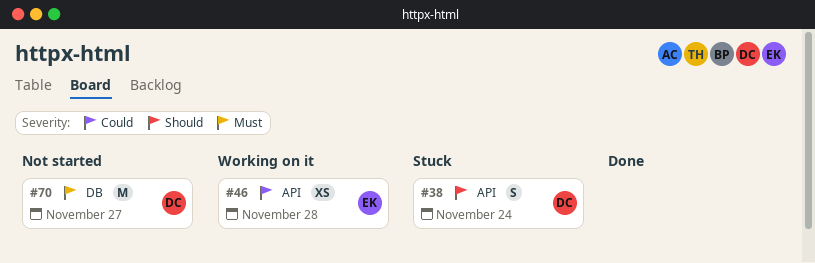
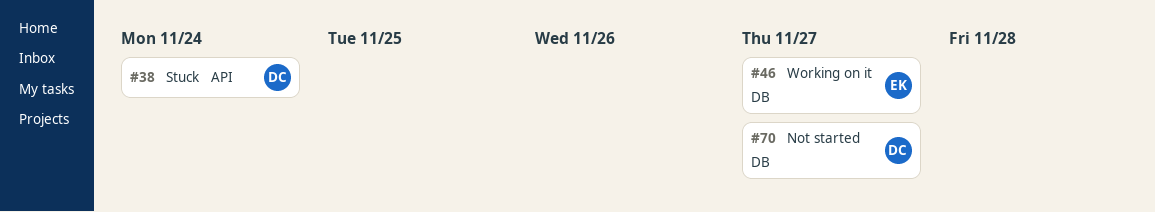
#46, label: API -> DB
#46, due: Nov 28 -> Nov 27

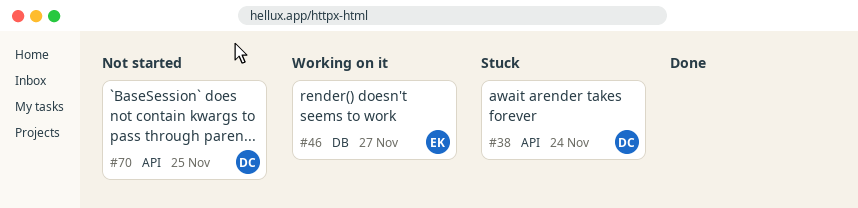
#70, label: DB -> API
#70, due: Nov 27 -> Nov 25

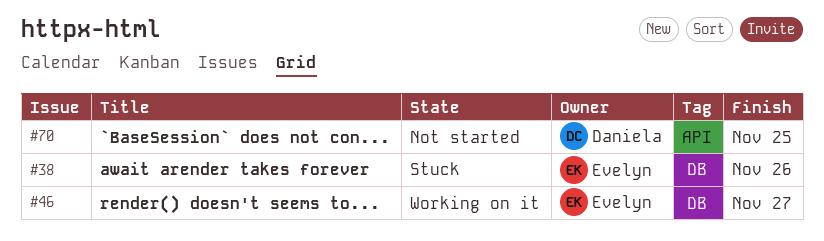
#38, owner: Daniela -> Evelyn
#38, label: API -> DB
#38, due: Nov 24 -> Nov 26

